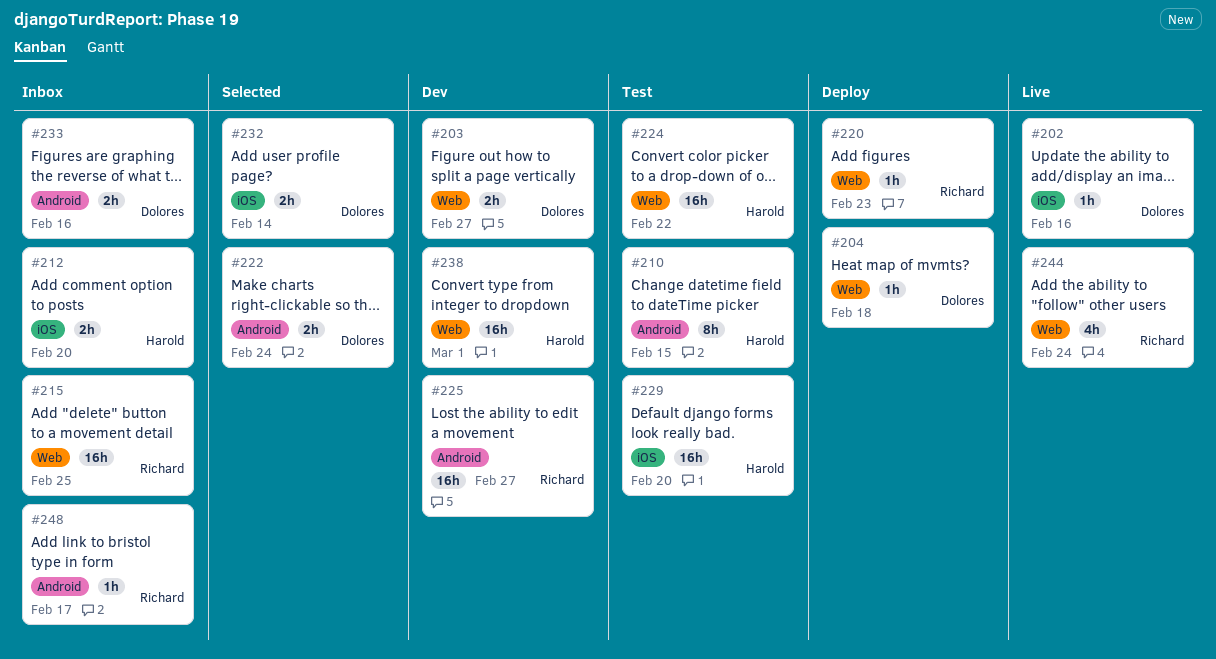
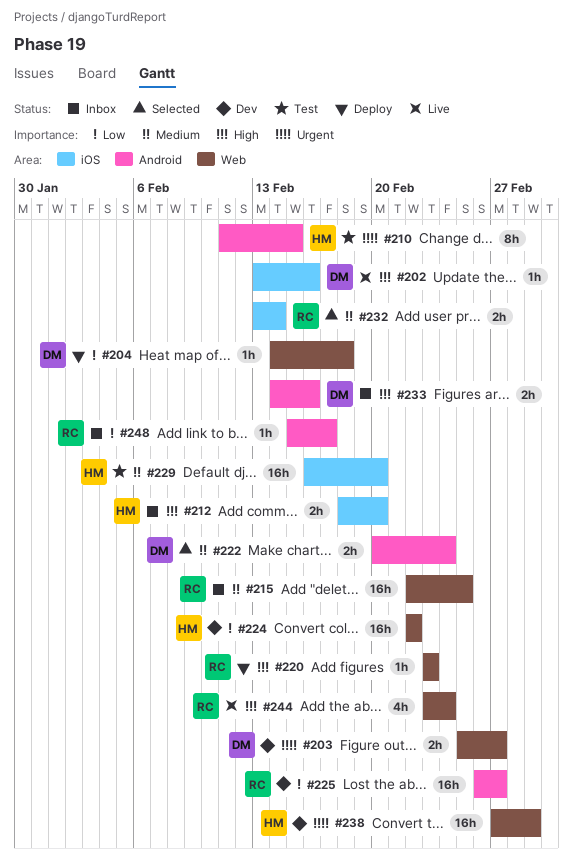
#224, status: Test -> Dev
#232, owner: Dolores -> Richard

